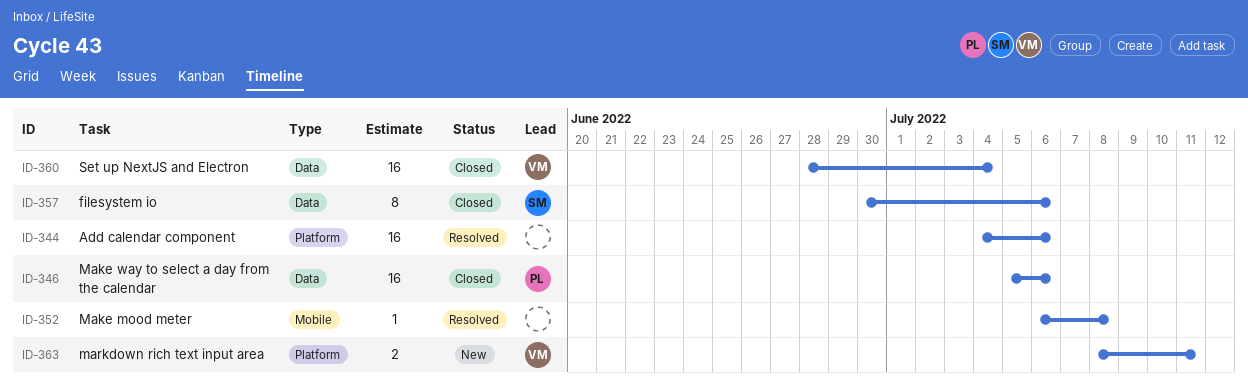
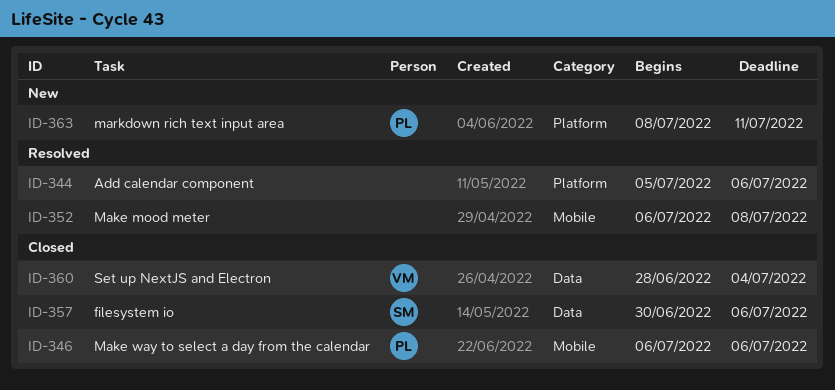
ID-344, start: Jul 4 -> Jul 5
ID-346, label: Data -> Mobile
ID-346, start: Jul 5 -> Jul 6
ID-363, owner: VM -> PL

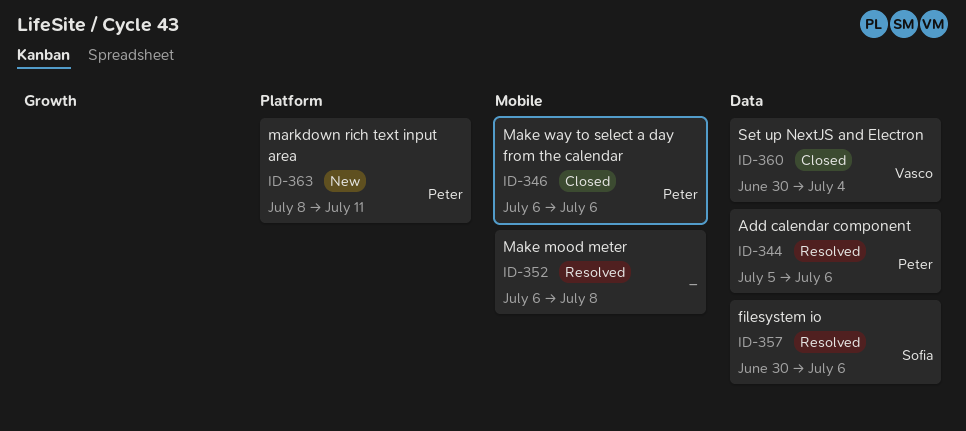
ID-344, owner: none -> Peter
ID-344, label: Platform -> Data
ID-357, status: Closed -> Resolved
ID-360, start: Jun 28 -> Jun 30

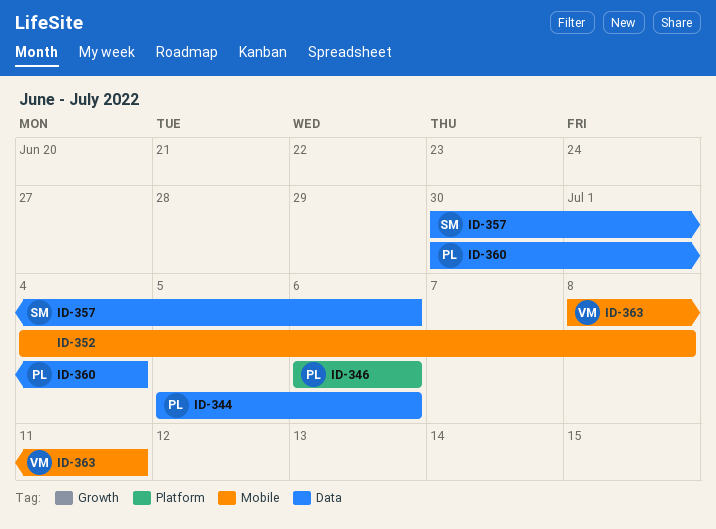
ID-346, label: Mobile -> Platform
ID-352, start: Jul 6 -> Jul 4
ID-360, owner: Vasco -> Peter
ID-363, owner: Peter -> Vasco
ID-363, label: Platform -> Mobile

